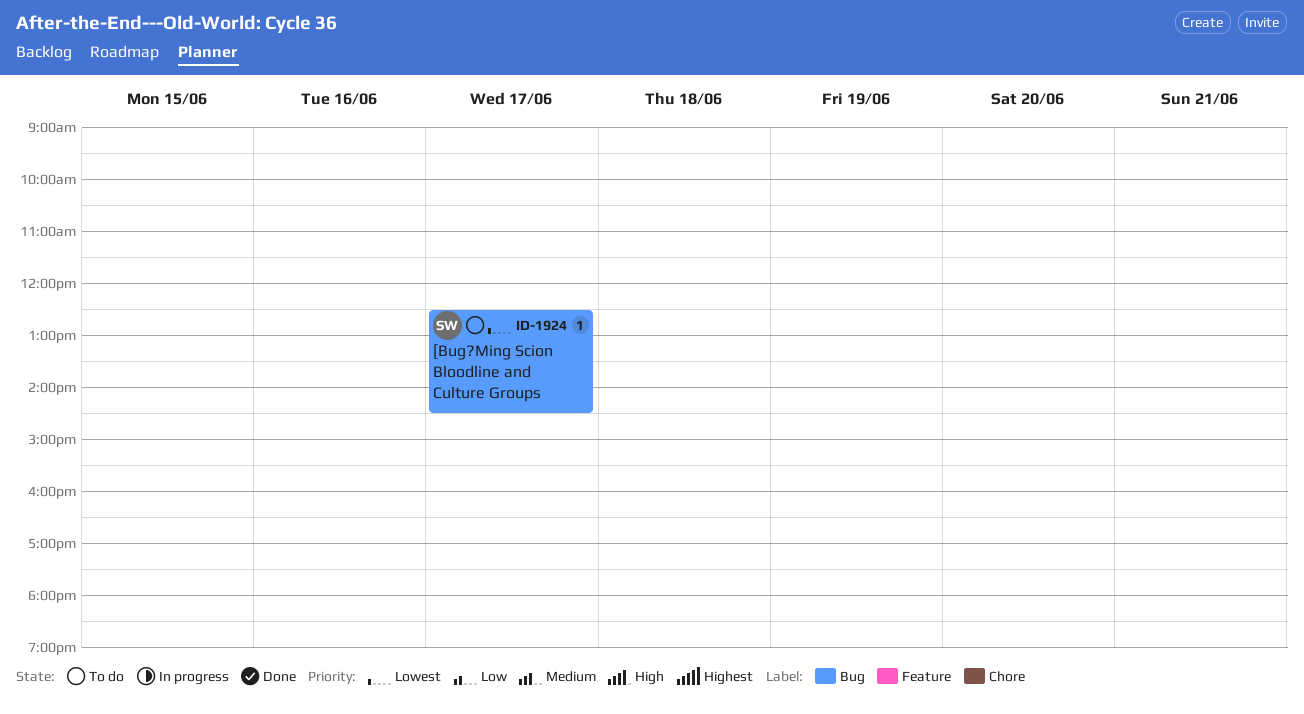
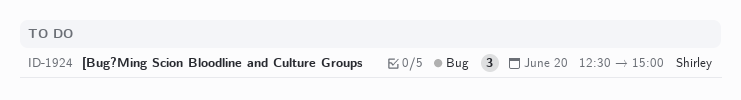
ID-1924, estimate: 1 -> 3
ID-1924, day: Jun 17 -> Jun 20
ID-1924, ends: 14:30 -> 15:00

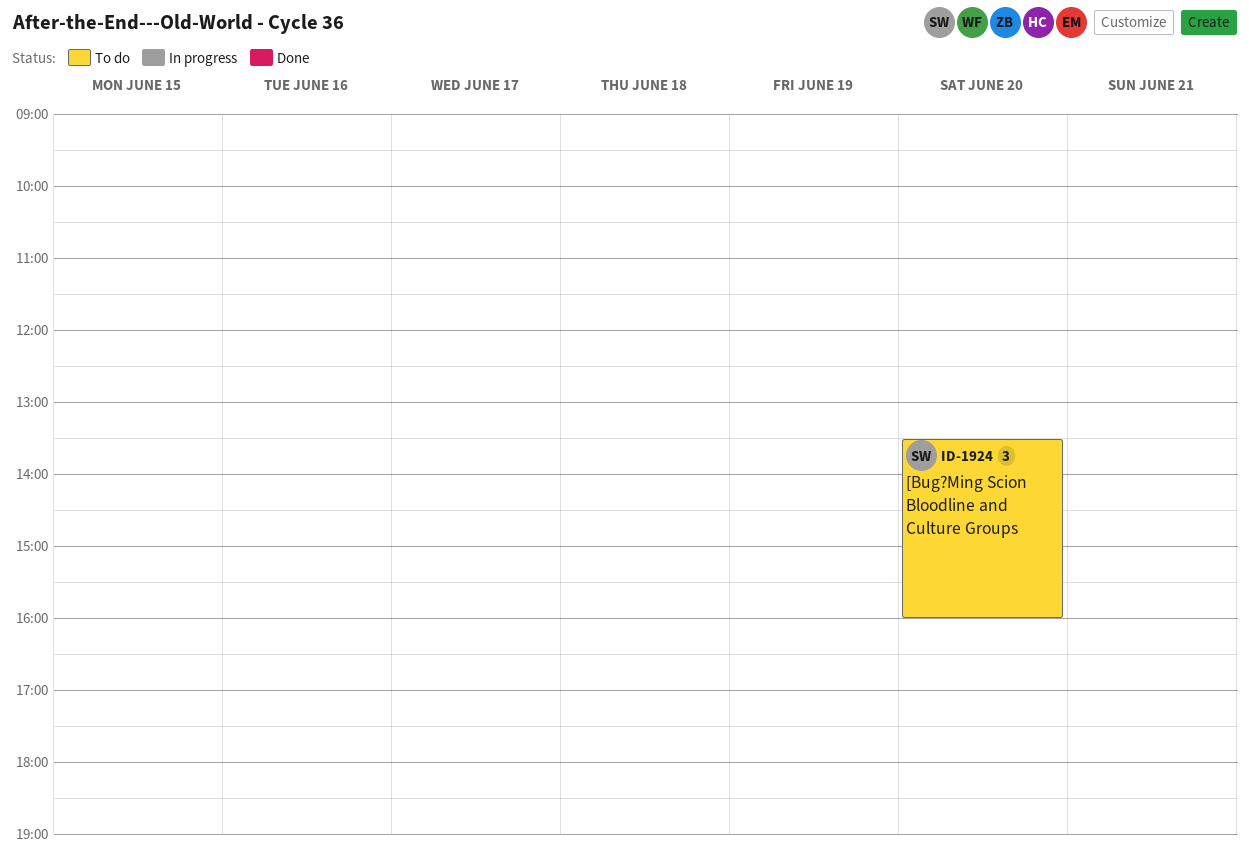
ID-1924, begins: 12:30 -> 13:30
ID-1924, ends: 15:00 -> 16:00

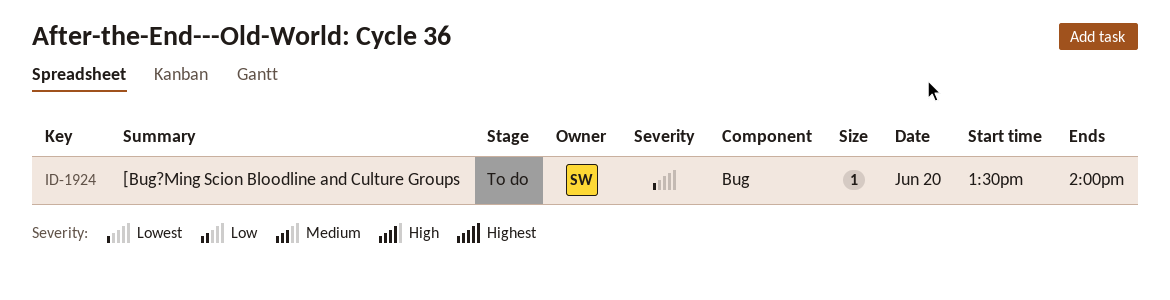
ID-1924, estimate: 3 -> 1
ID-1924, ends: 16:00 -> 14:00

